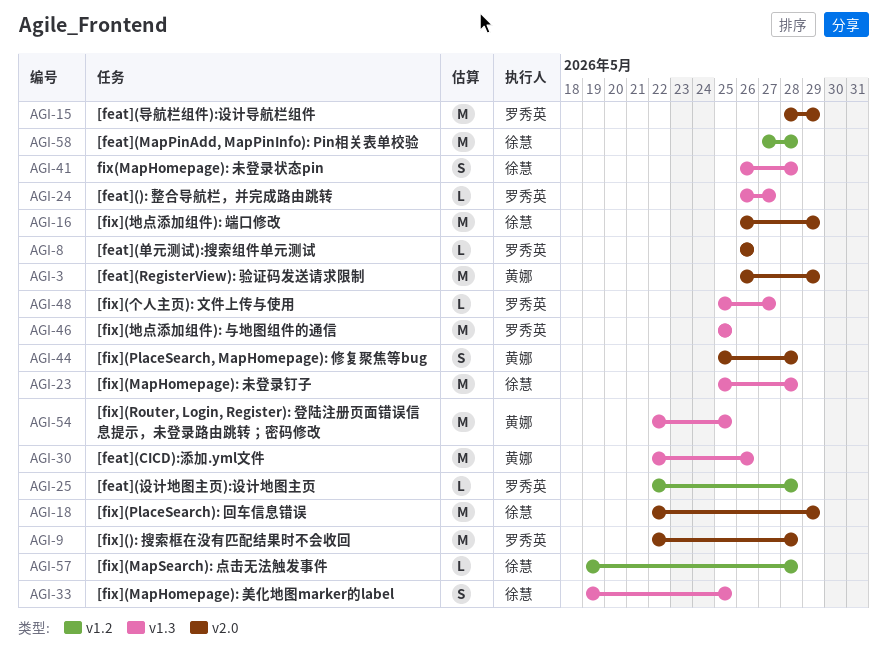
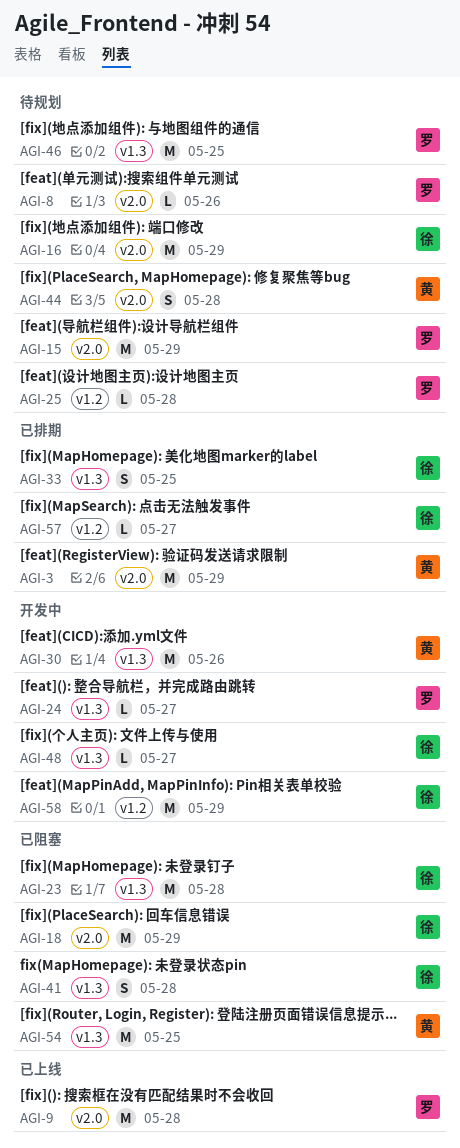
AGI-48, owner: 罗秀英 -> 徐慧
AGI-57, due: May 28 -> May 27
AGI-58, due: May 28 -> May 29

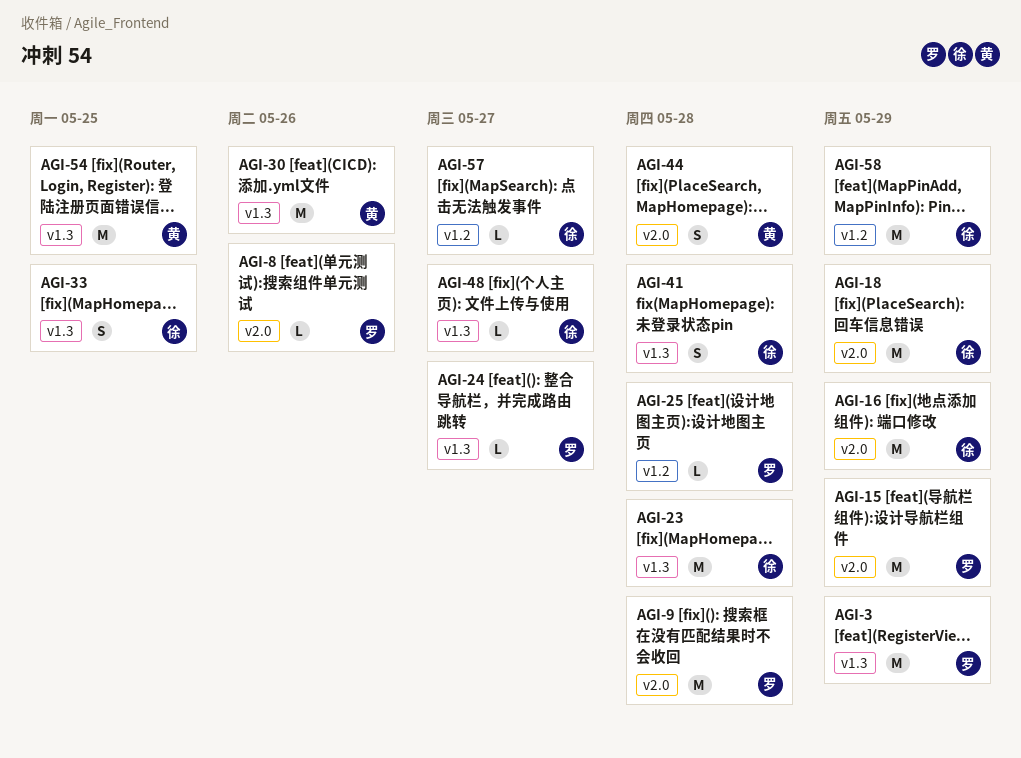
AGI-3, owner: 黄 -> 罗
AGI-3, label: v2.0 -> v1.3
AGI-46: present -> none

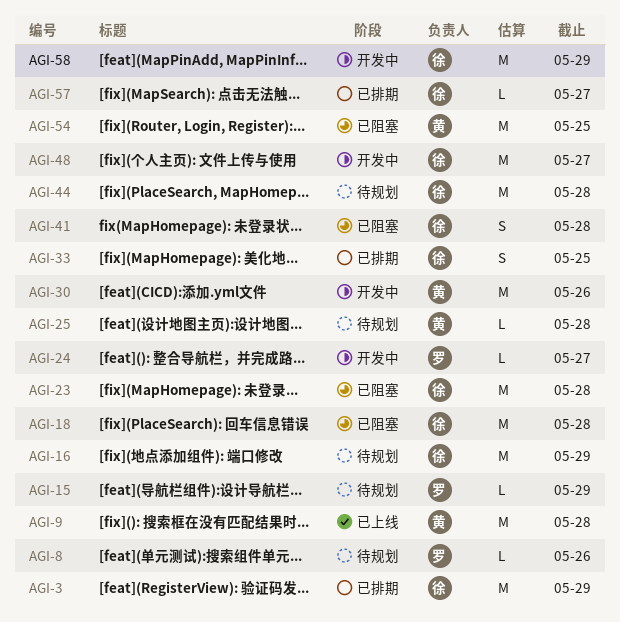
AGI-3, owner: 罗 -> 徐
AGI-9, owner: 罗 -> 黄
AGI-15, estimate: M -> L
AGI-18, due: May 29 -> May 28
AGI-25, owner: 罗 -> 黄
AGI-44, owner: 黄 -> 徐
AGI-44, estimate: S -> M
AGI-48, estimate: L -> M

